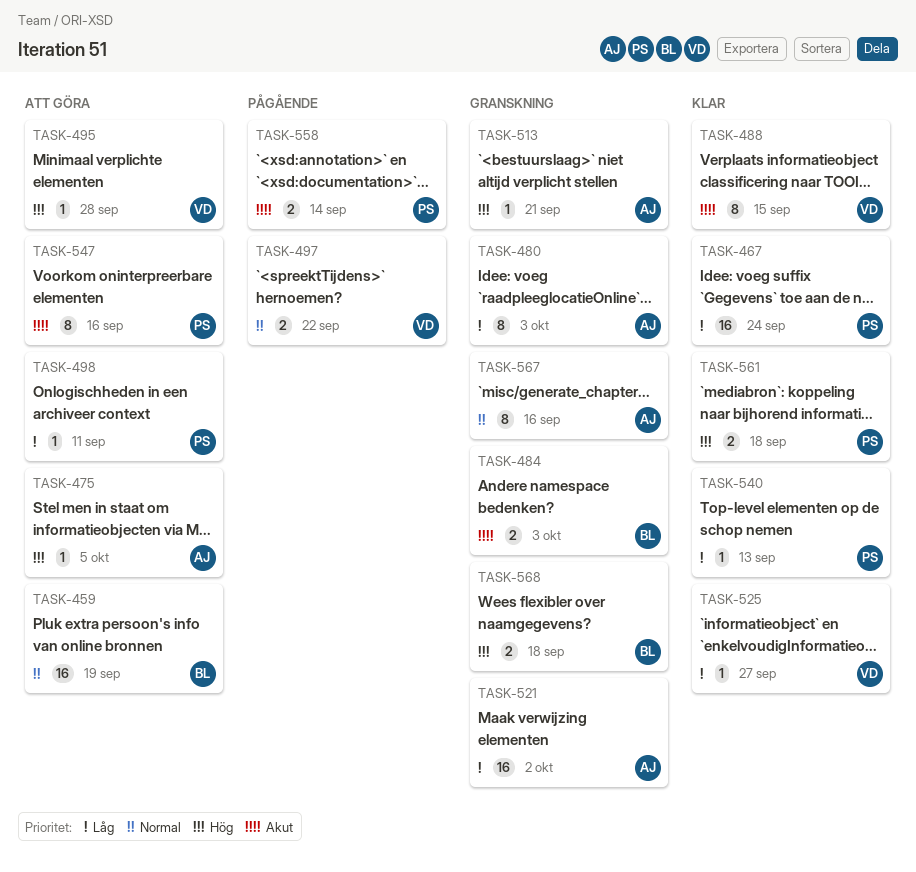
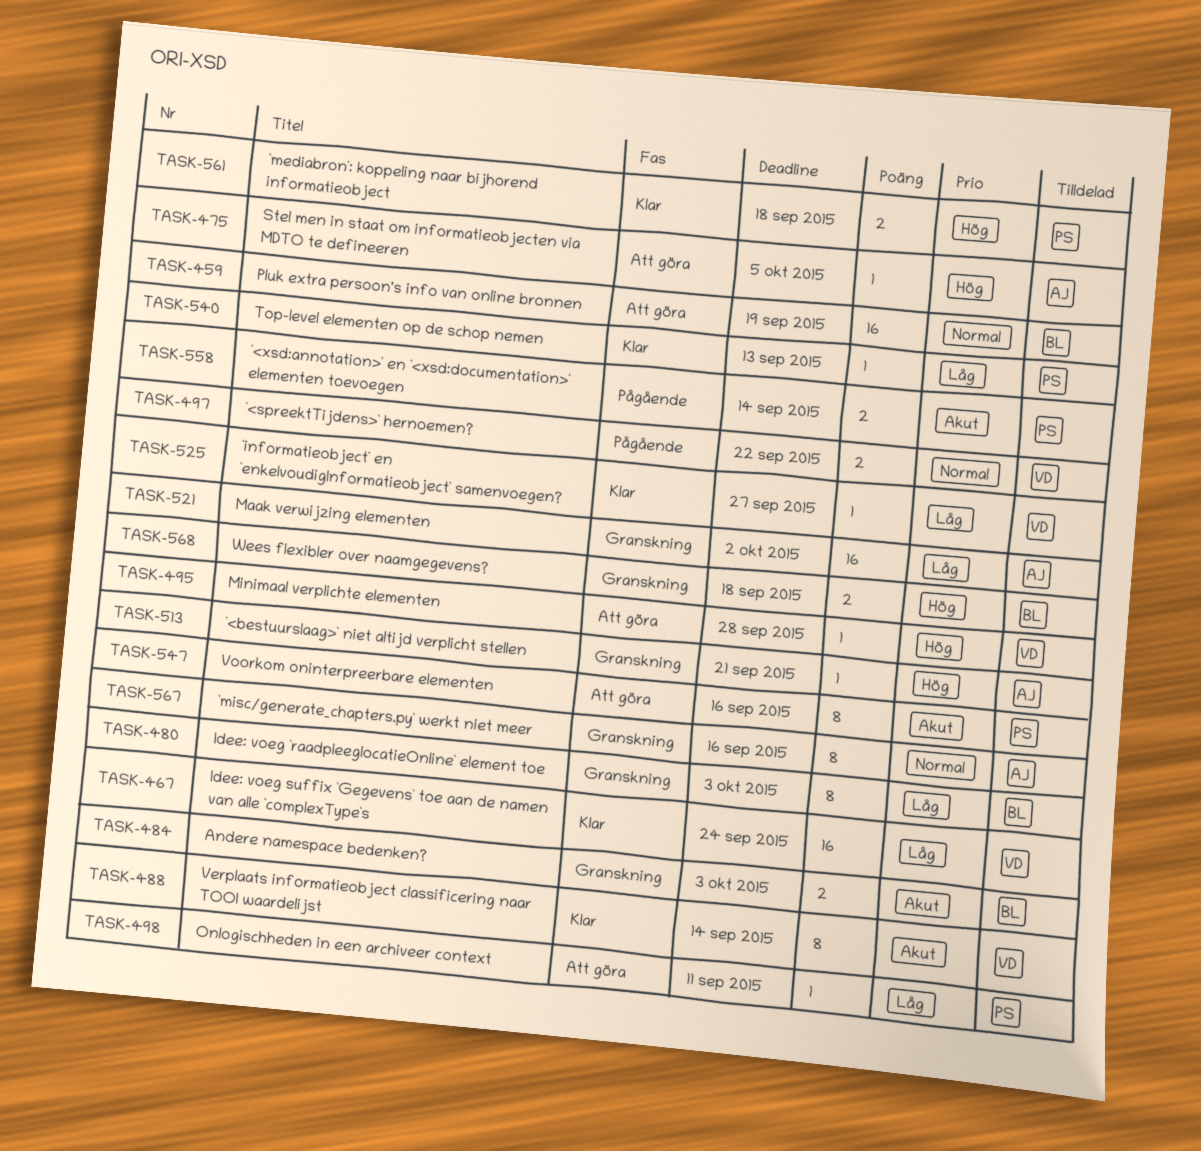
TASK-467, owner: PS -> VD
TASK-480, owner: AJ -> BL
TASK-488, due: Sep 15 -> Sep 14

